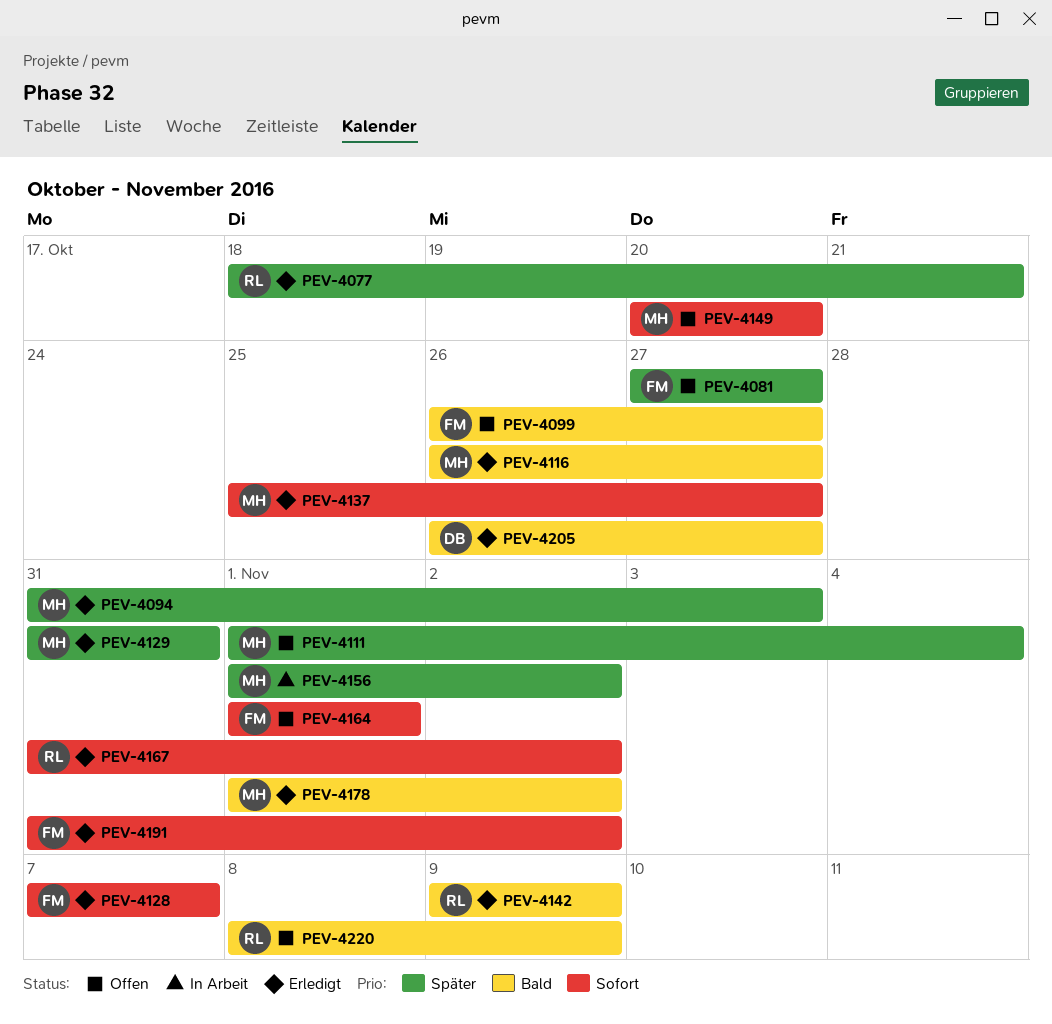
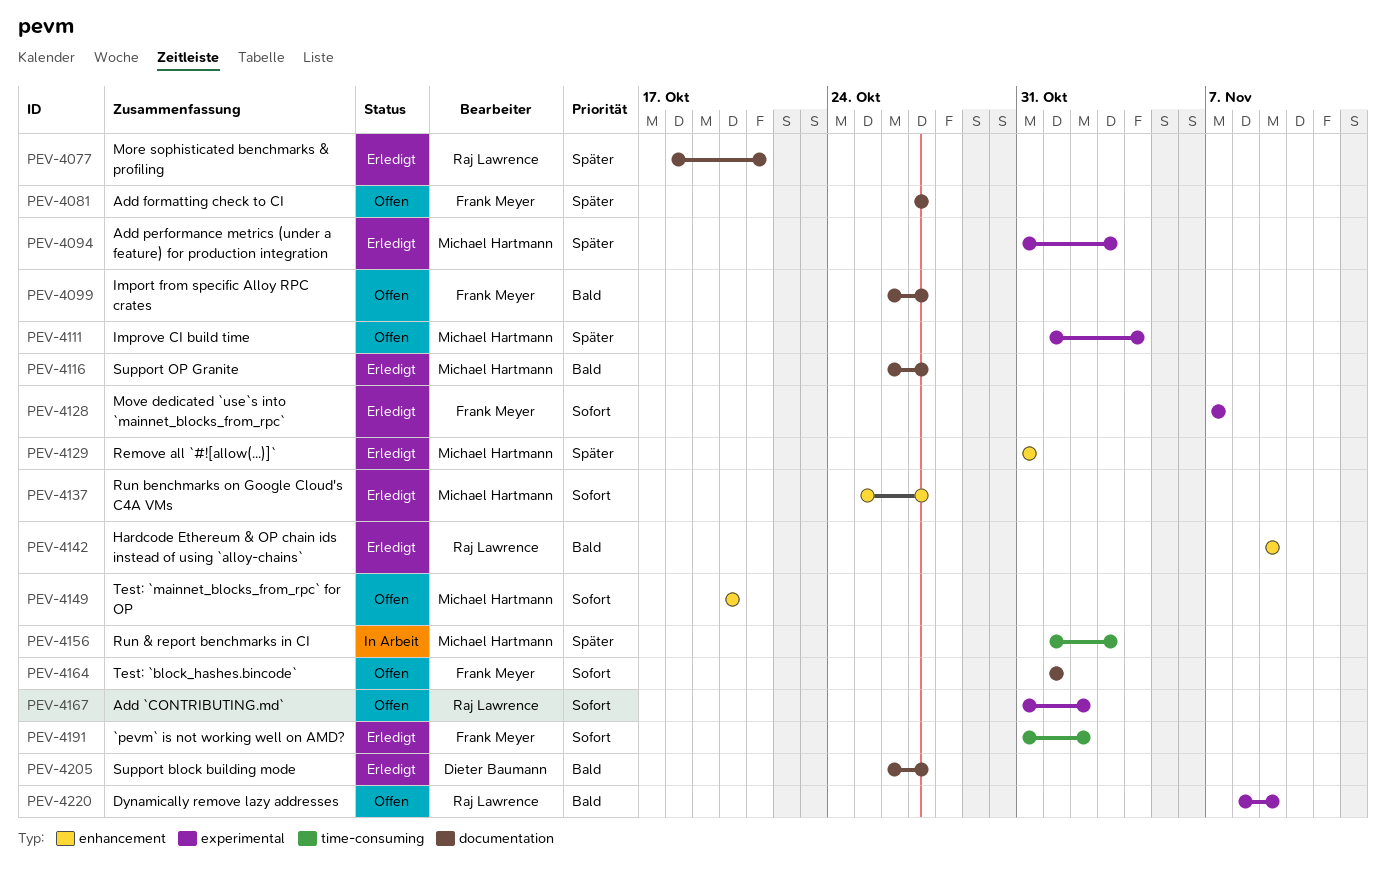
PEV-4156, due: Nov 2 -> Nov 3
PEV-4167, status: Erledigt -> Offen
PEV-4178: present -> none

